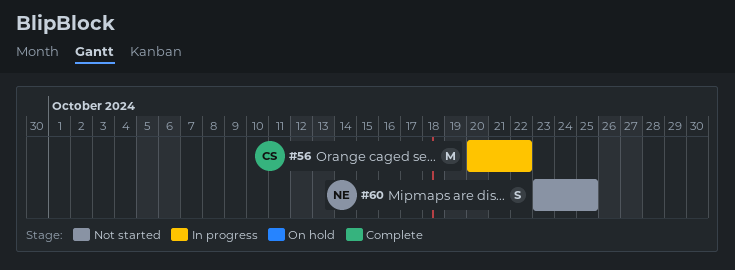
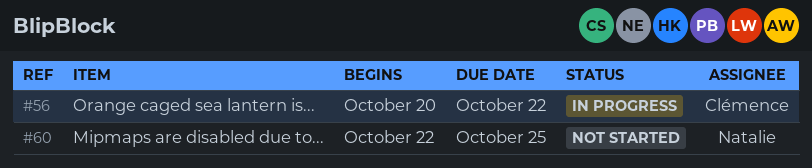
#60, start: Oct 23 -> Oct 22

